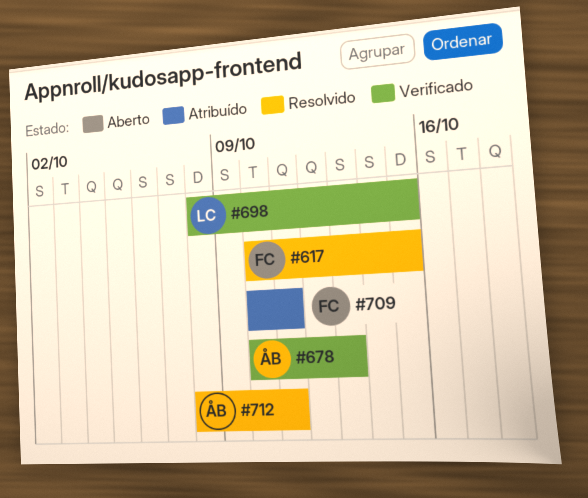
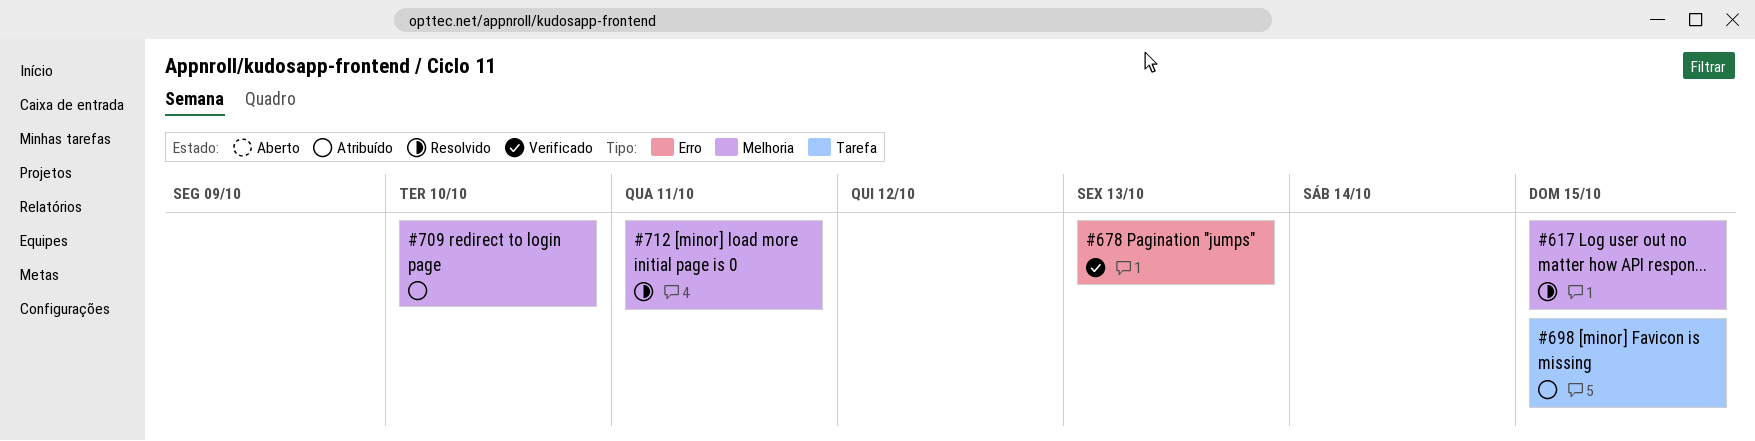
#698, status: Verificado -> Atribuído
#709, due: Oct 11 -> Oct 10

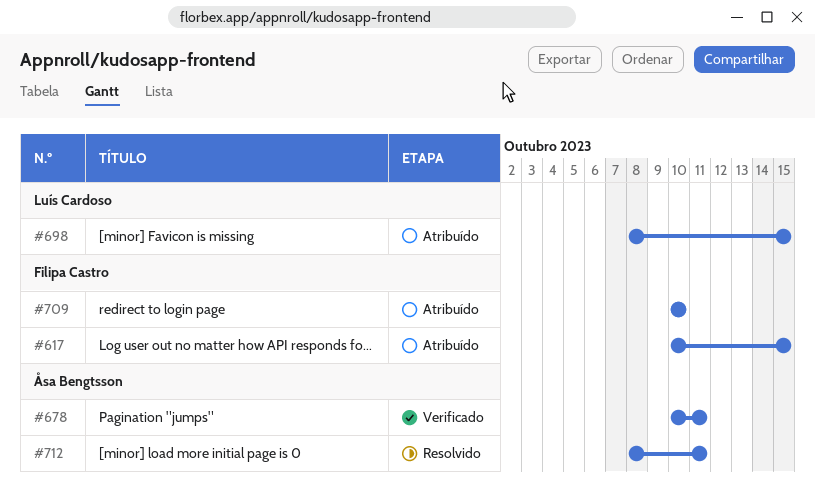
#617, status: Resolvido -> Atribuído
#678, due: Oct 13 -> Oct 11

